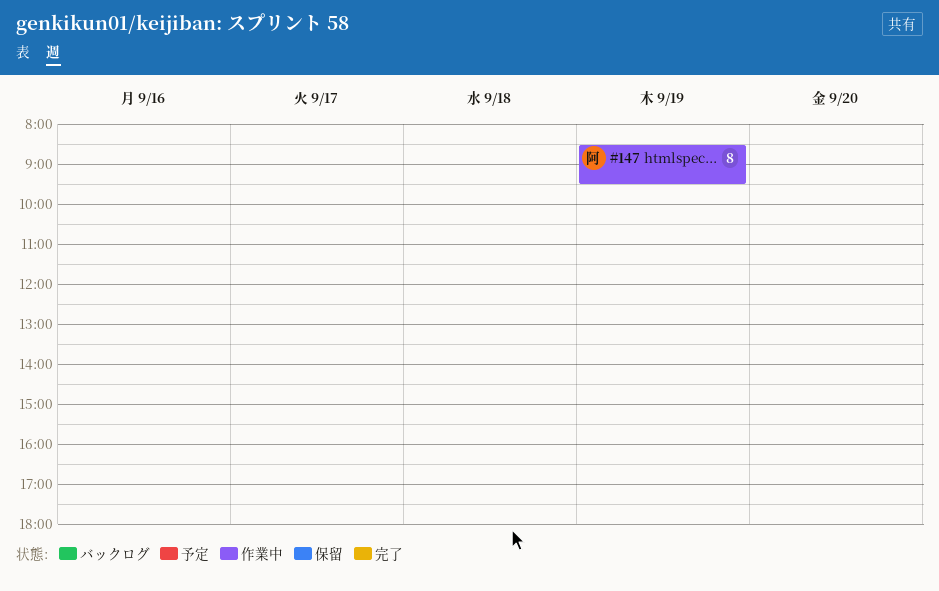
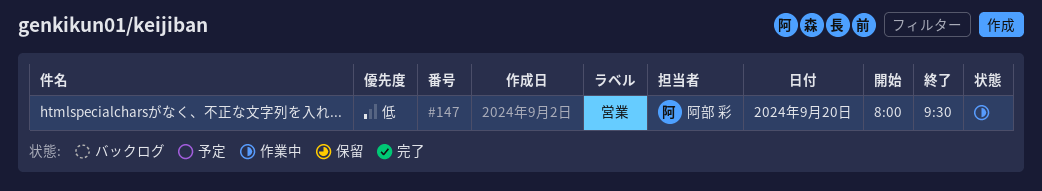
#147, day: Sep 19 -> Sep 20
#147, begins: 08:30 -> 08:00

